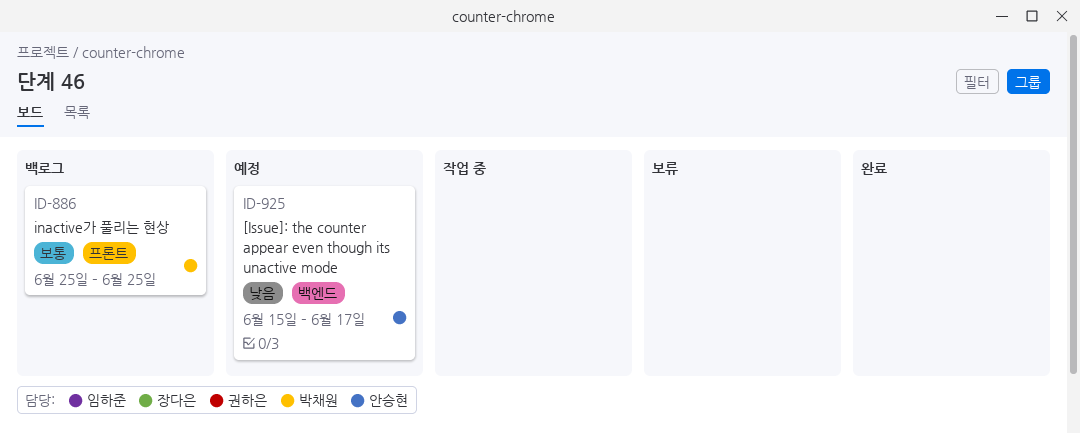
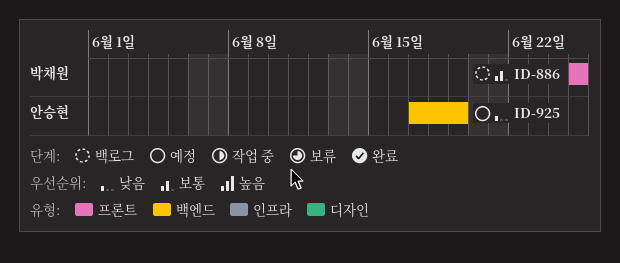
ID-925, start: Jun 15 -> Jun 17
ID-925, due: Jun 17 -> Jun 19

